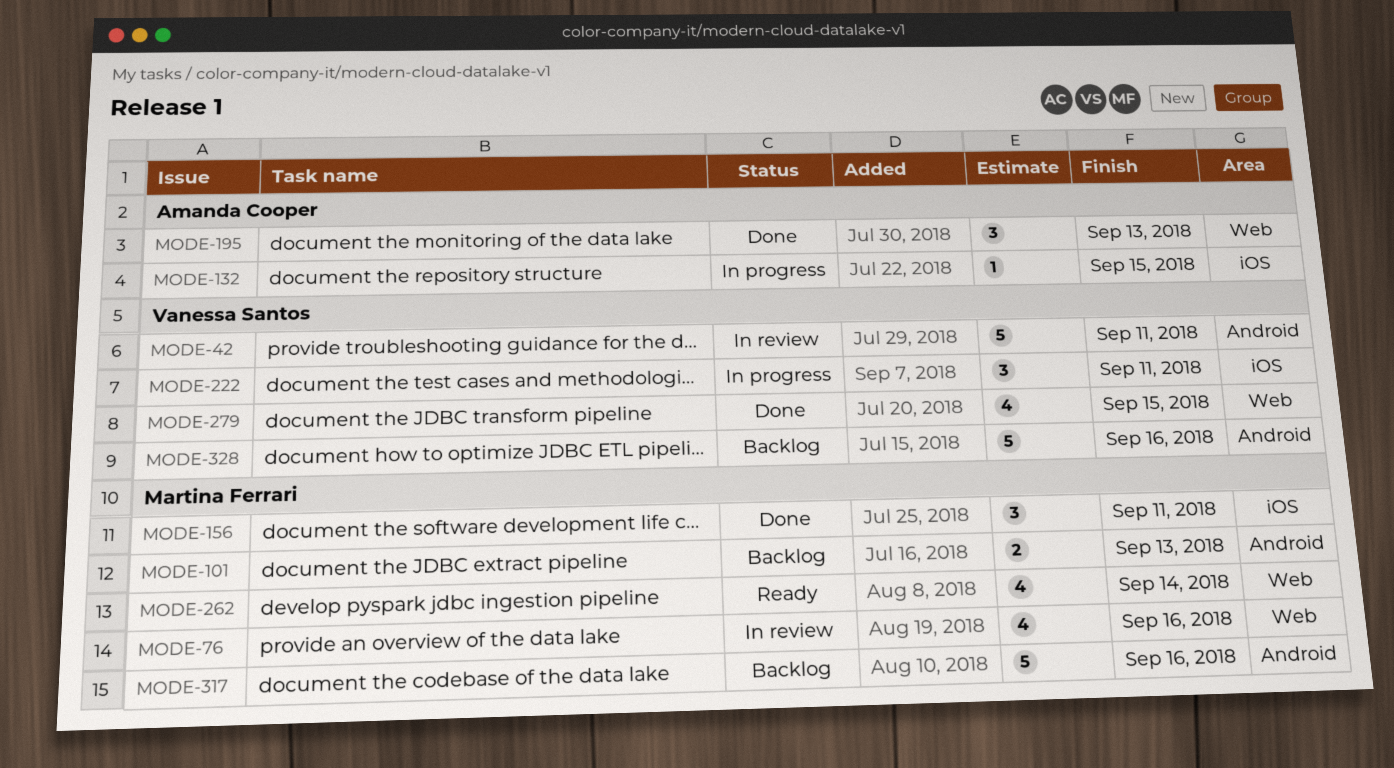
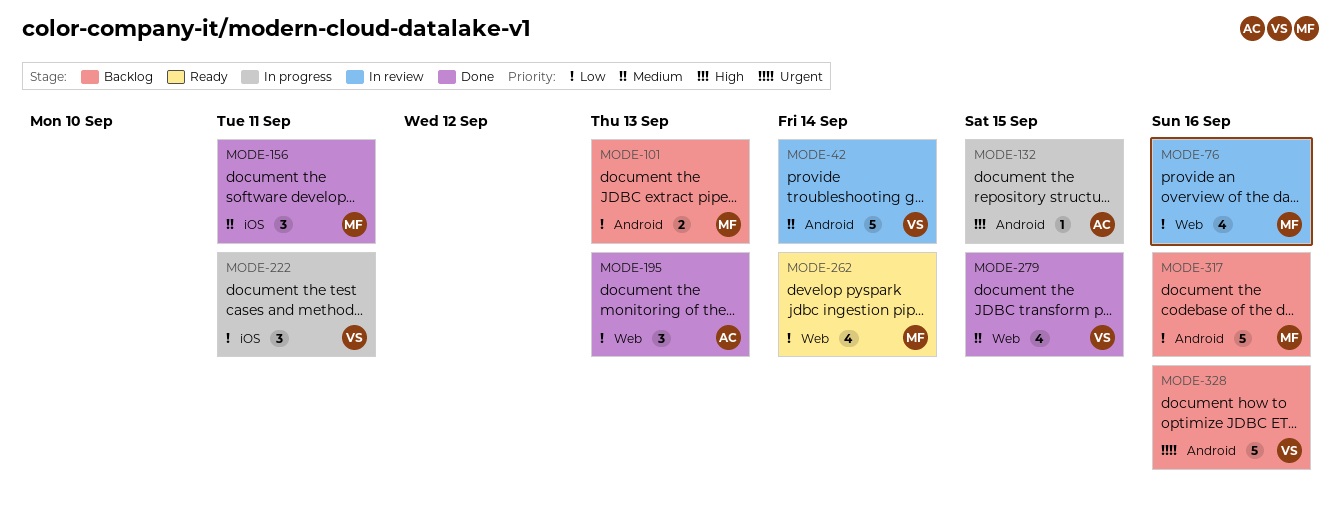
MODE-42, due: Sep 11 -> Sep 14
MODE-132, label: iOS -> Android

